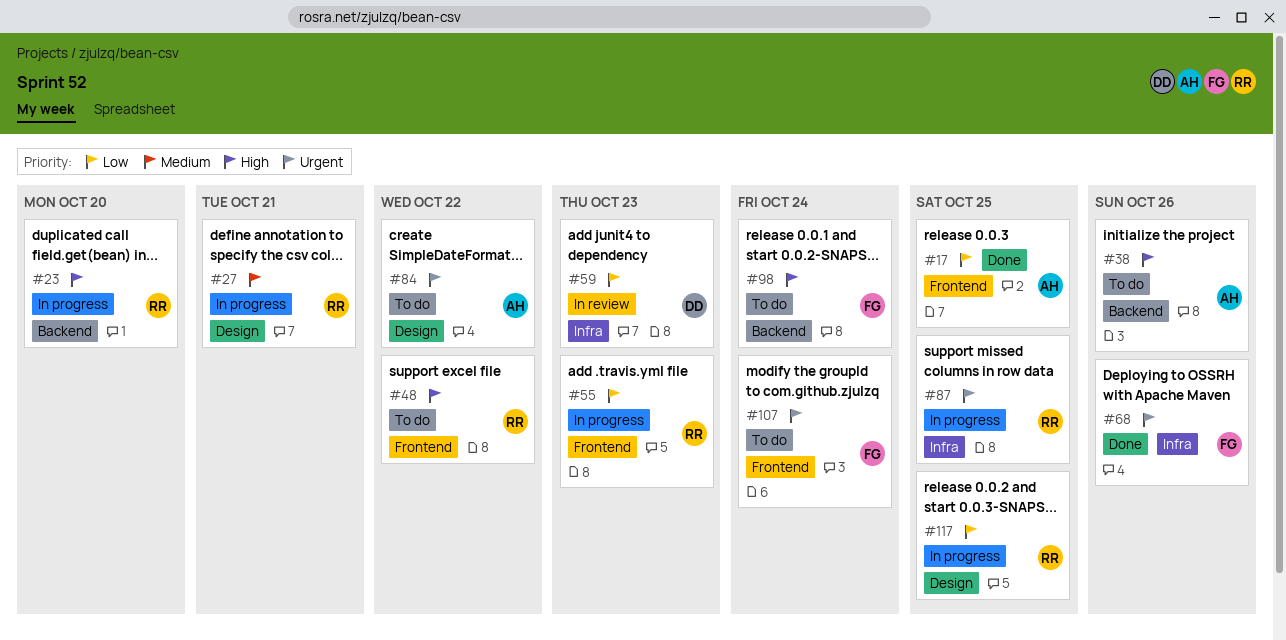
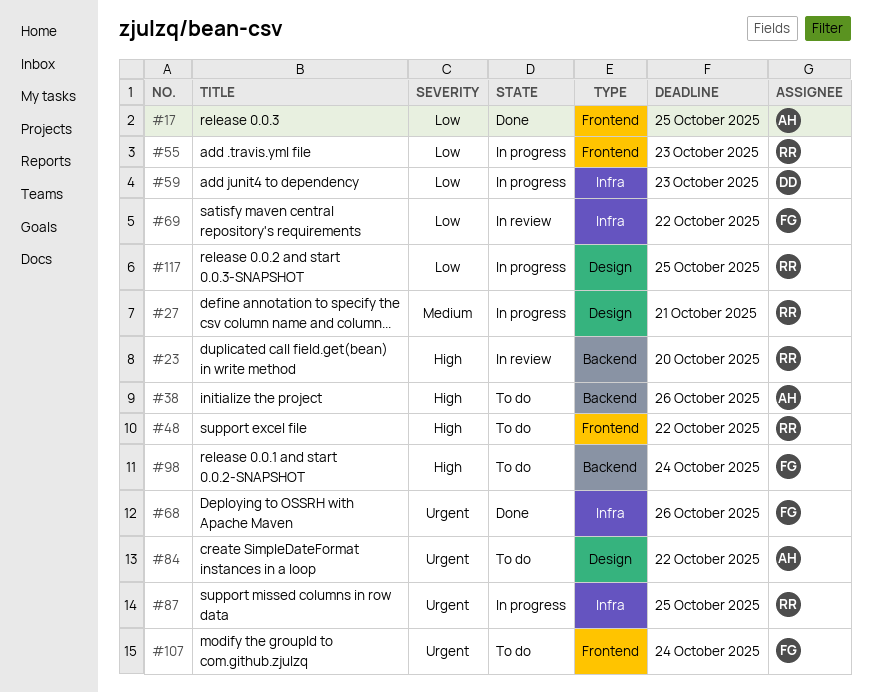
#23, status: In progress -> In review
#59, status: In review -> In progress
#69: none -> present

